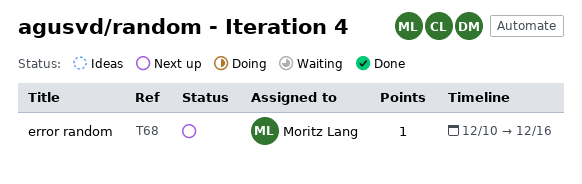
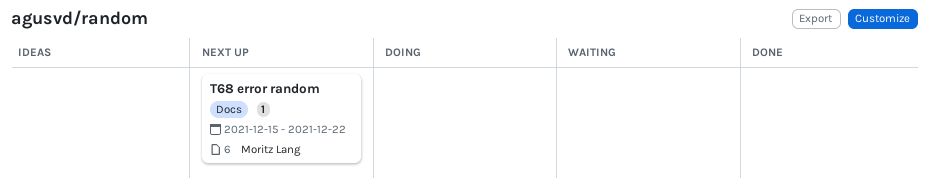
T68, start: Dec 10 -> Dec 15
T68, due: Dec 16 -> Dec 22

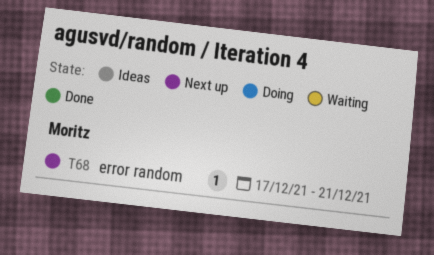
T68, start: Dec 15 -> Dec 17
T68, due: Dec 22 -> Dec 21

